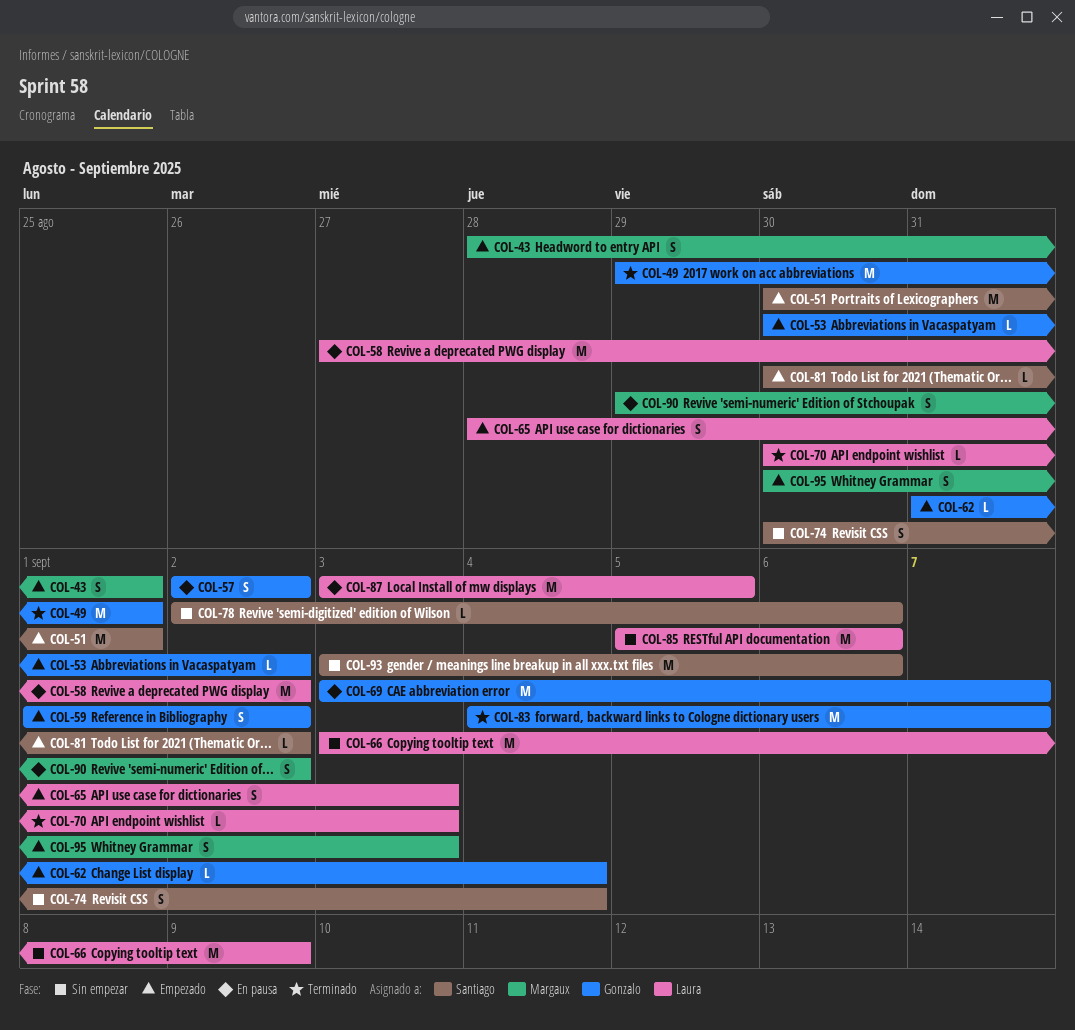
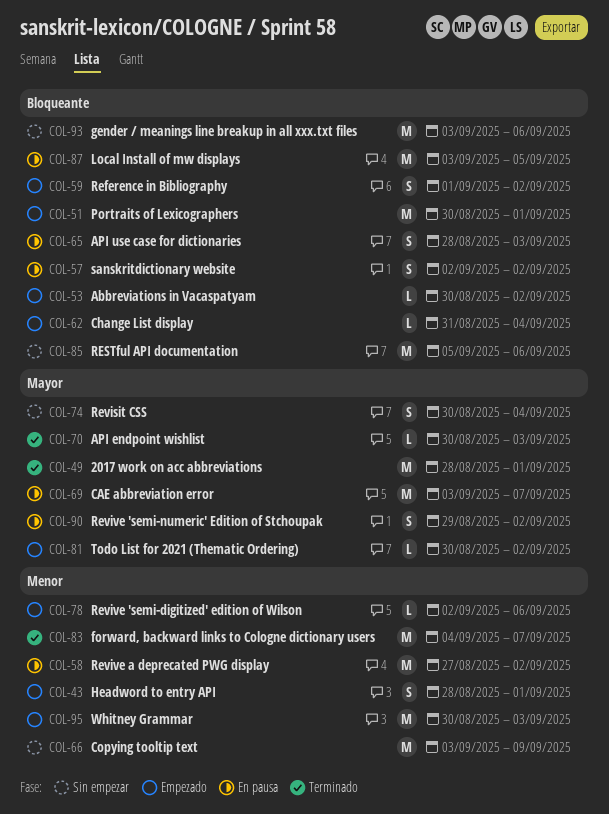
COL-49, start: Aug 29 -> Aug 28
COL-65, status: Empezado -> En pausa
COL-78, status: Sin empezar -> Empezado
COL-95, estimate: S -> M

